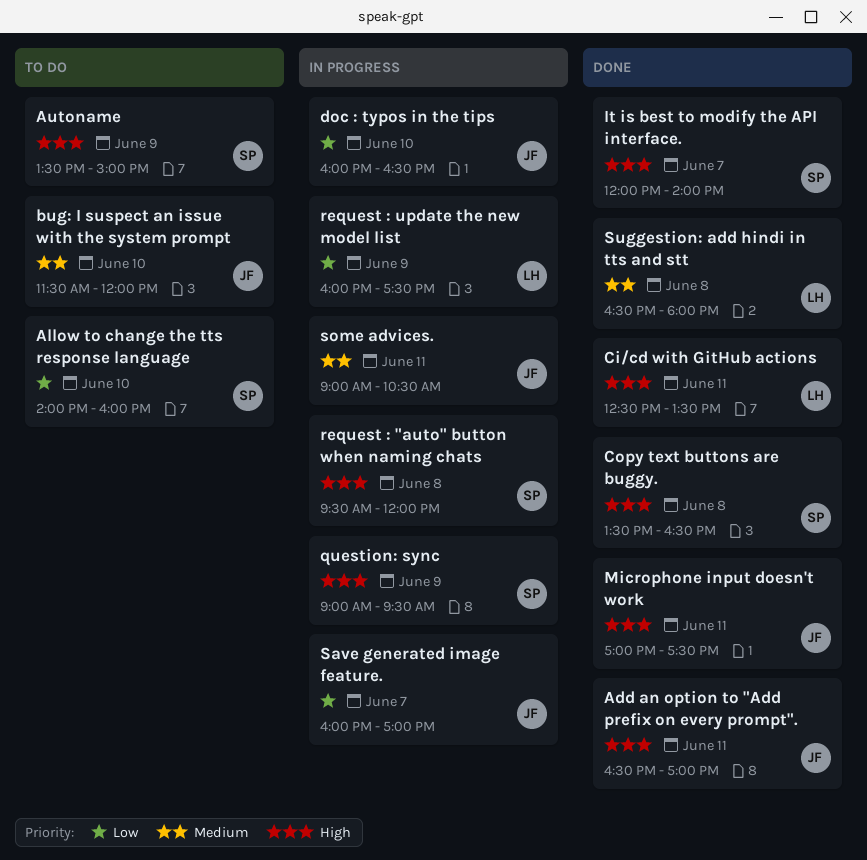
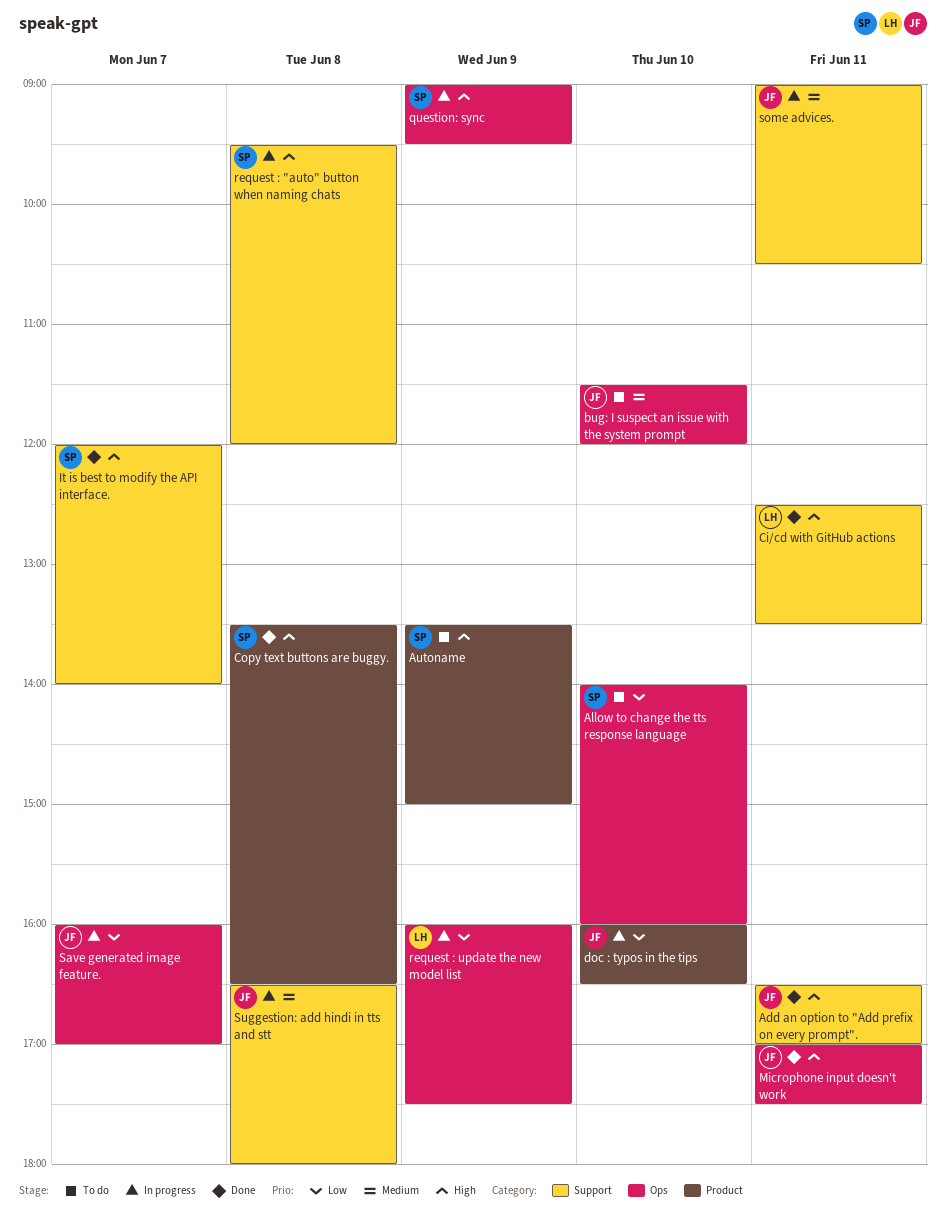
Suggestion: add hindi in tts and stt, status: Done -> In progress
Suggestion: add hindi in tts and stt, owner: LH -> JF

